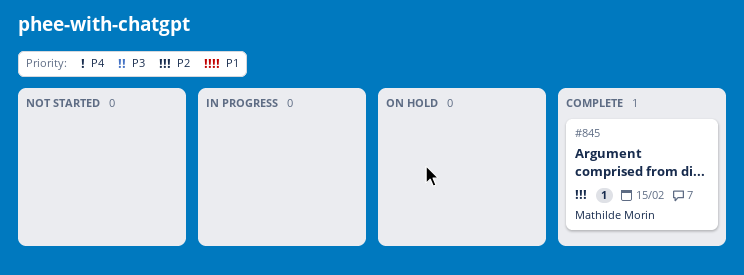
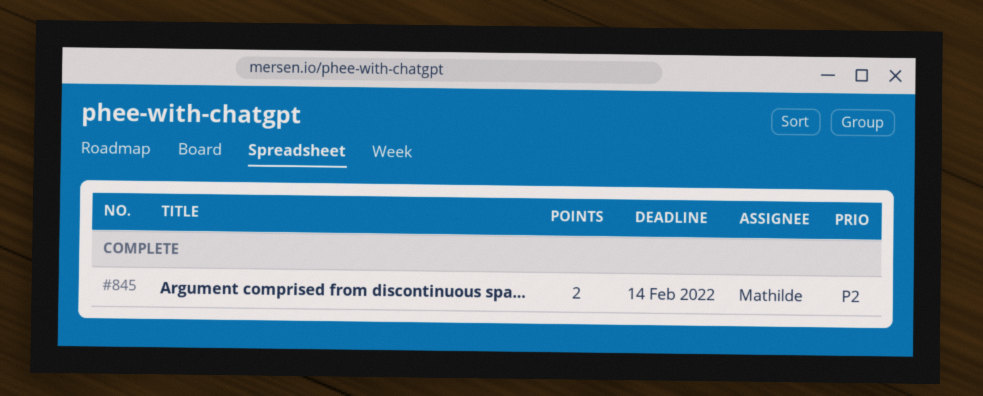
#845, estimate: 1 -> 2
#845, due: Feb 15 -> Feb 14

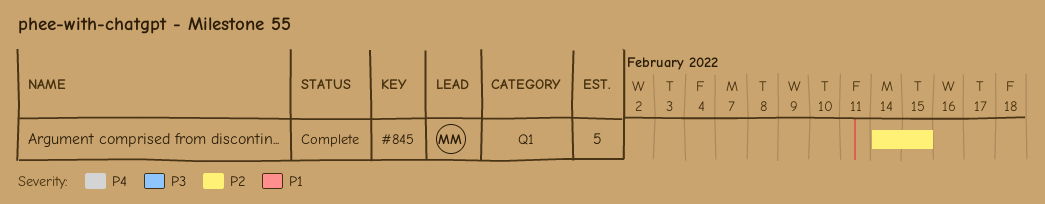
#845, estimate: 2 -> 5
#845, due: Feb 14 -> Feb 15

